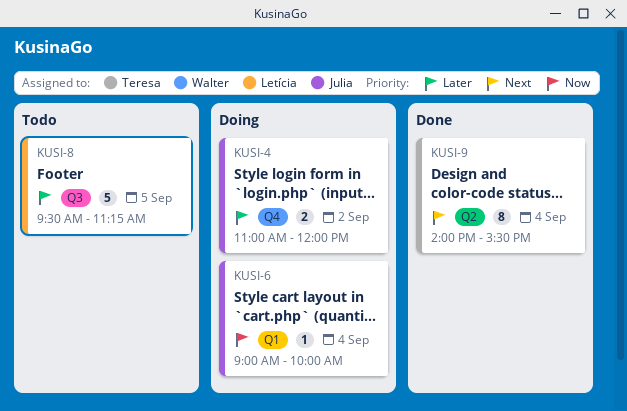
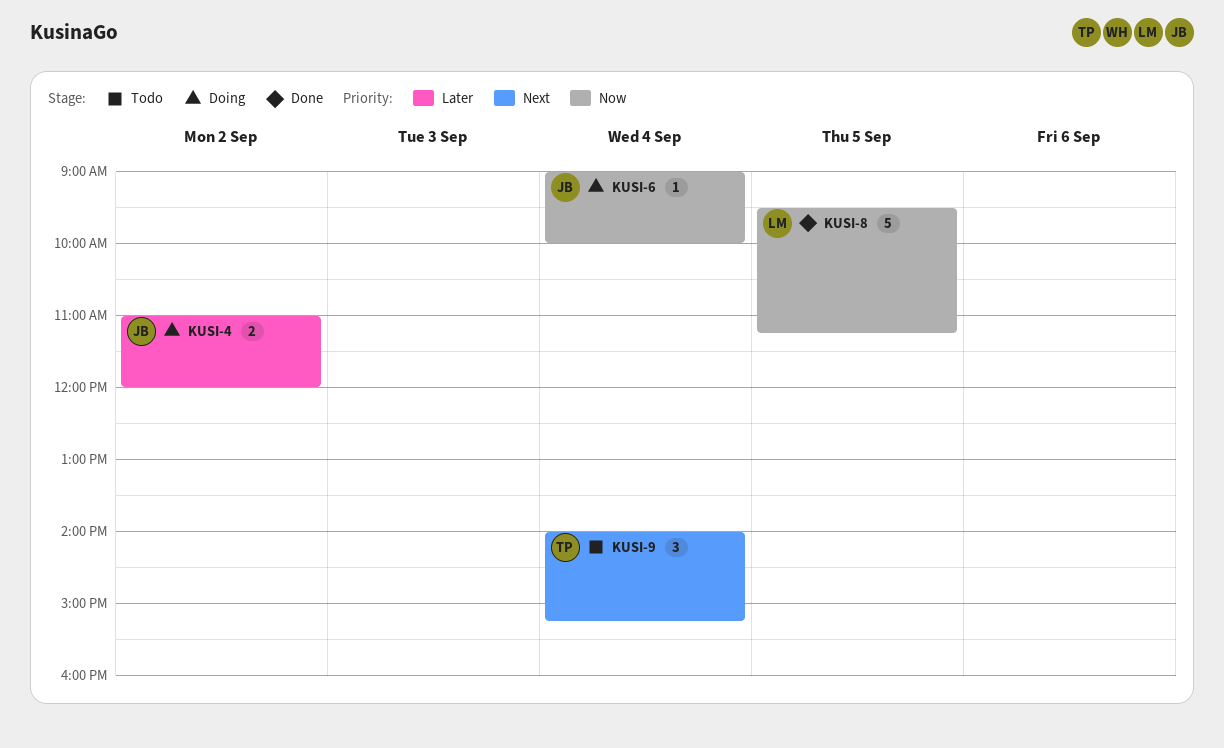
KUSI-8, status: Todo -> Done
KUSI-8, priority: Later -> Now
KUSI-9, status: Done -> Todo
KUSI-9, estimate: 8 -> 3
KUSI-9, ends: 15:30 -> 15:15

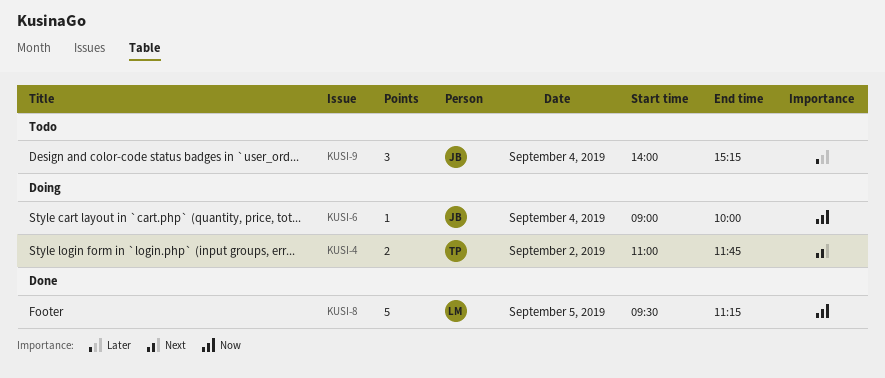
KUSI-4, owner: JB -> TP
KUSI-4, priority: Later -> Next
KUSI-4, ends: 12:00 -> 11:45
KUSI-9, owner: TP -> JB
KUSI-9, priority: Next -> Later

